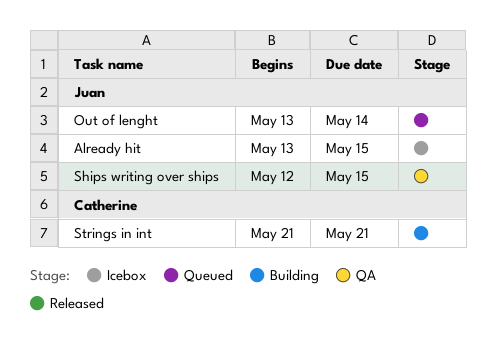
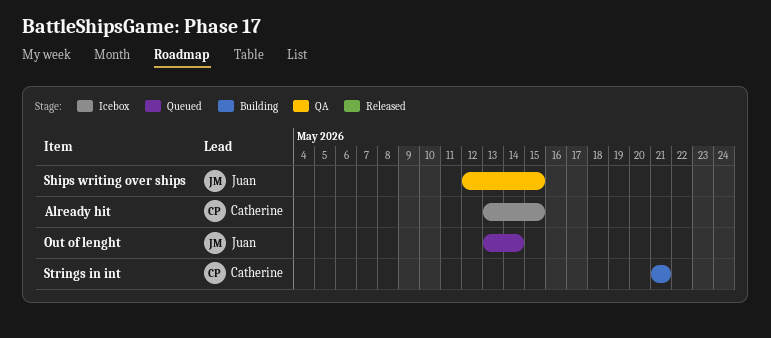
Already hit, owner: Juan -> Catherine

